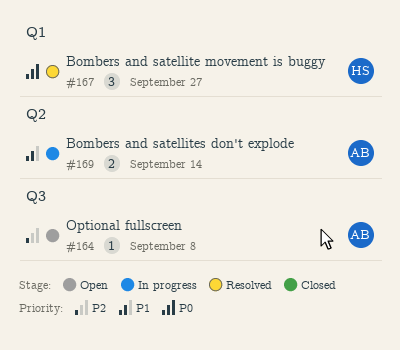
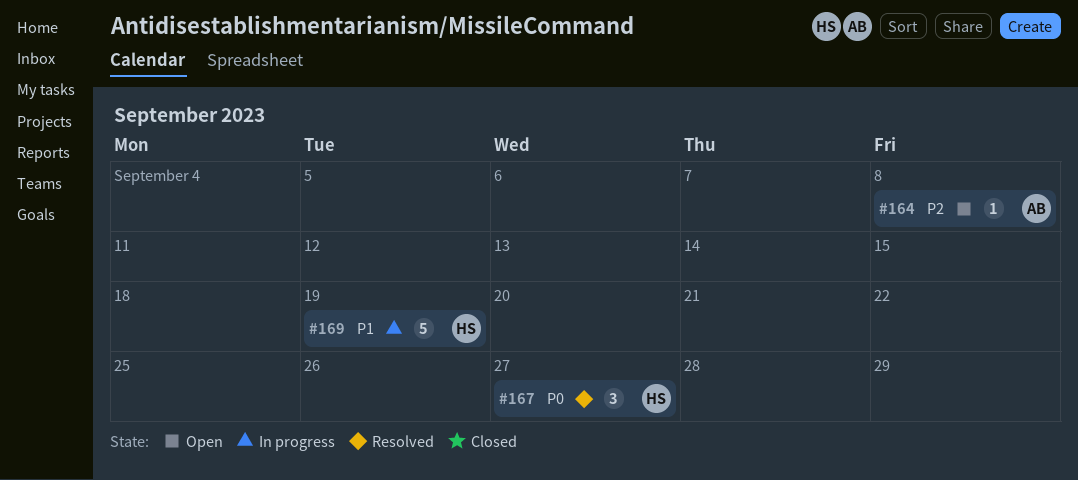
#169, owner: AB -> HS
#169, estimate: 2 -> 5
#169, due: Sep 14 -> Sep 19

